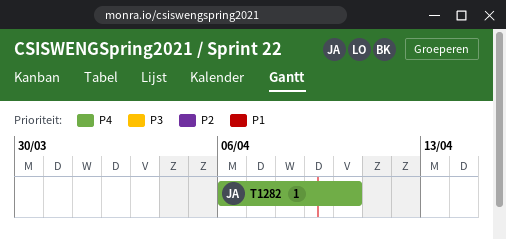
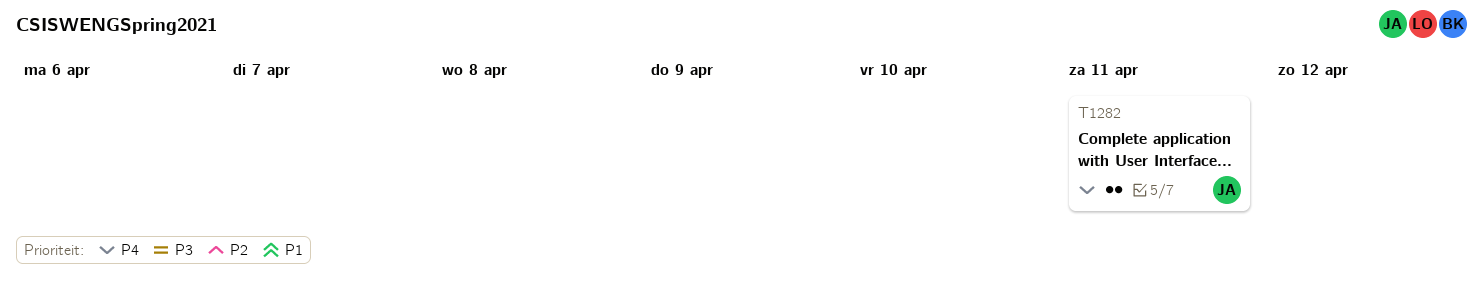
T1282, estimate: 1 -> 2
T1282, due: Apr 10 -> Apr 11

